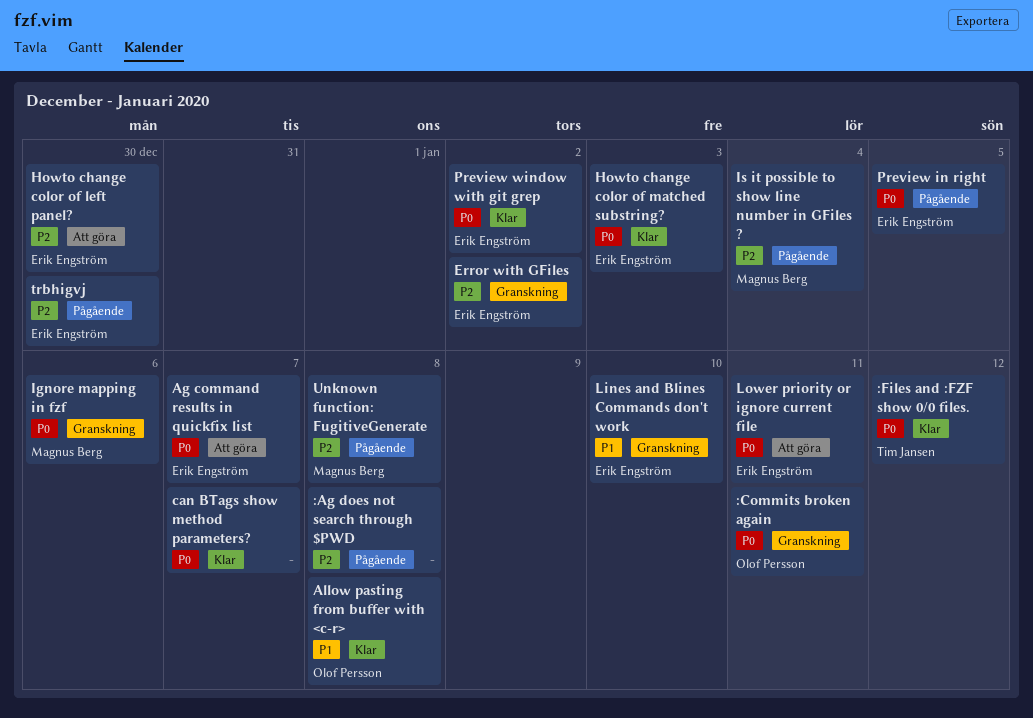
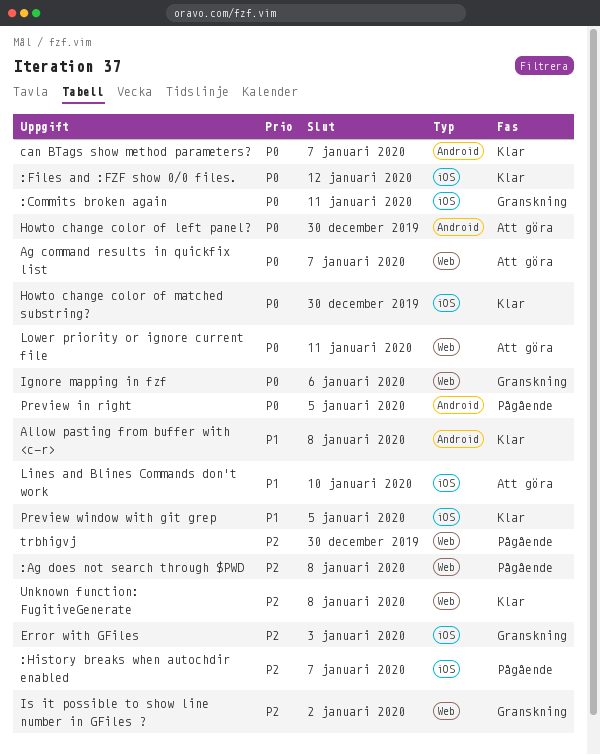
:History breaks when autochdir enabled: none -> present
Error with GFiles, due: Jan 2 -> Jan 3
Howto change color of left panel?, priority: P2 -> P0
Howto change color of matched substring?, due: Jan 3 -> Dec 30
Is it possible to show line number in GFiles ?, status: Pågående -> Granskning
Is it possible to show line number in GFiles ?, due: Jan 4 -> Jan 2
Lines and Blines Commands don't work, status: Granskning -> Att göra
Preview window with git grep, priority: P0 -> P1
Preview window with git grep, due: Jan 2 -> Jan 5
Unknown function: FugitiveGenerate, status: Pågående -> Klar

